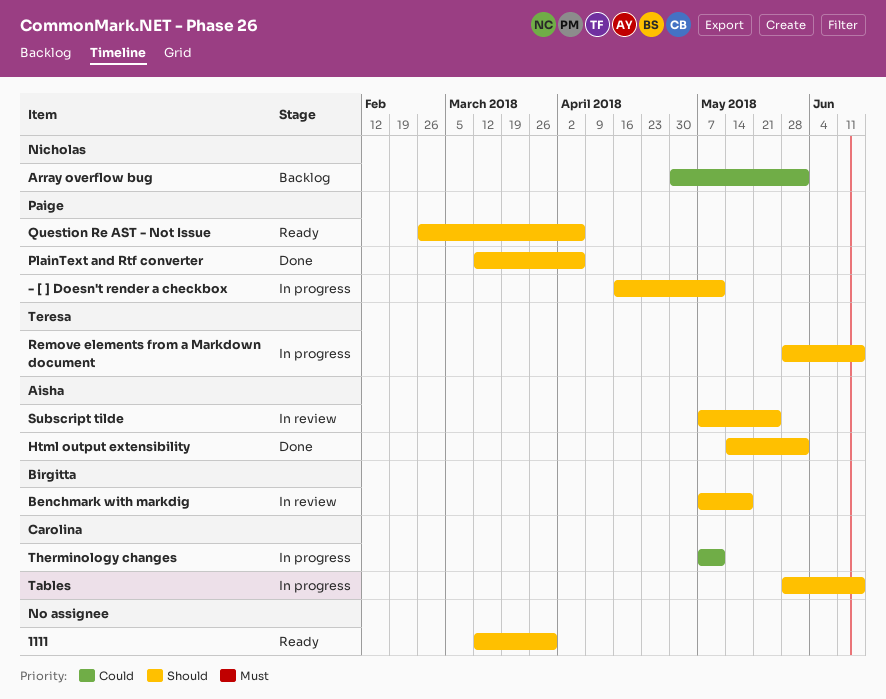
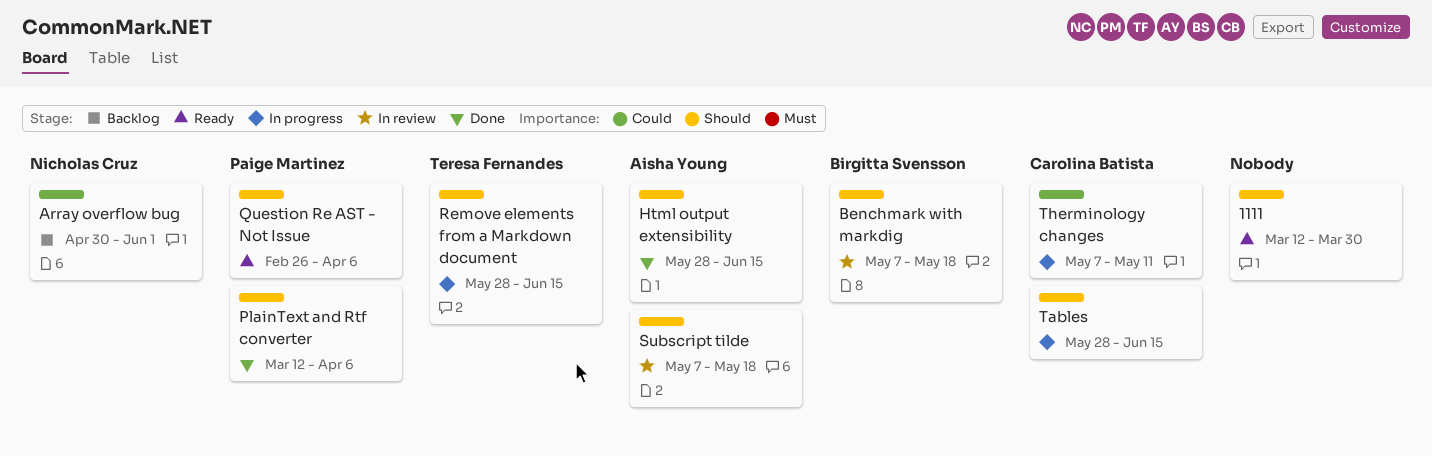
- [ ] Doesn't render a checkbox: present -> none
Html output extensibility, start: May 14 -> May 28
Html output extensibility, due: Jun 1 -> Jun 15
Subscript tilde, due: May 25 -> May 18

